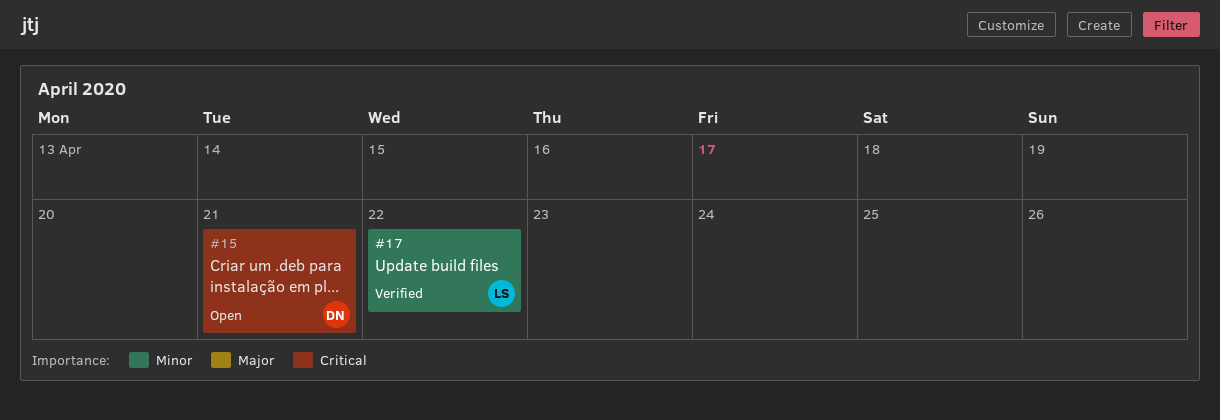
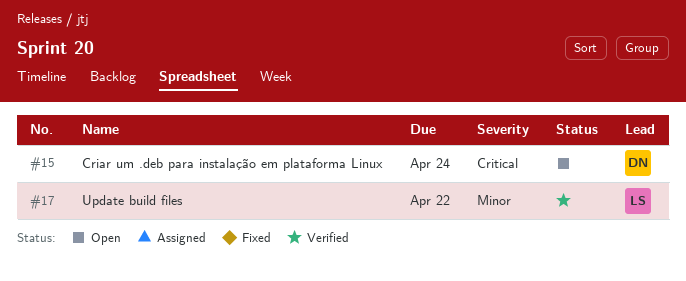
#15, due: Apr 21 -> Apr 24

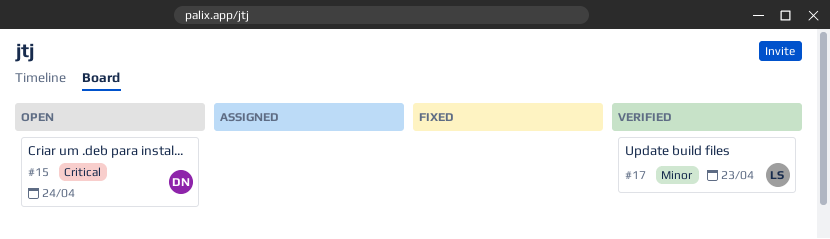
#17, due: Apr 22 -> Apr 23

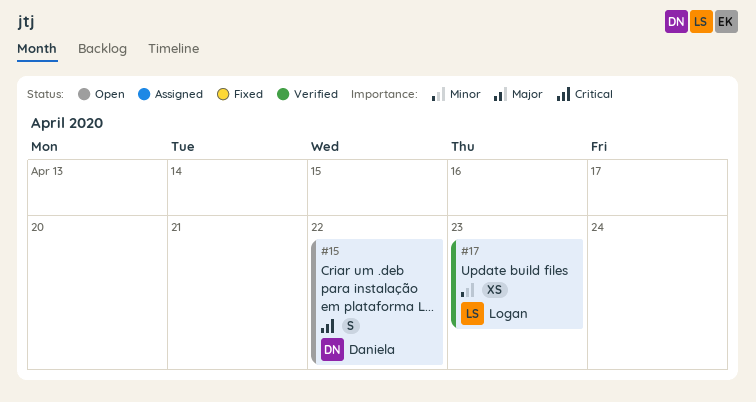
#15, due: Apr 24 -> Apr 22

